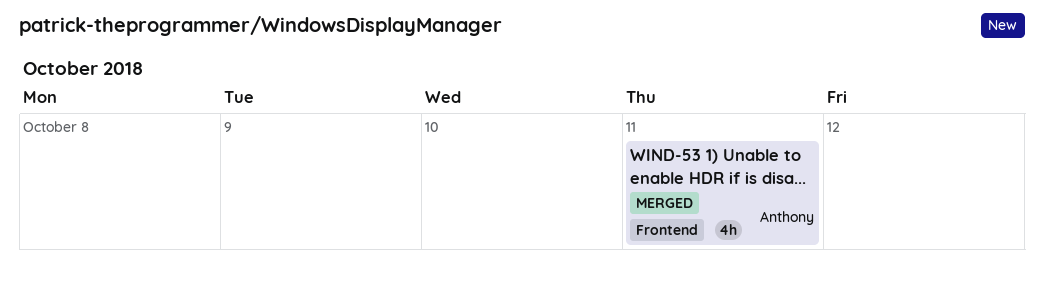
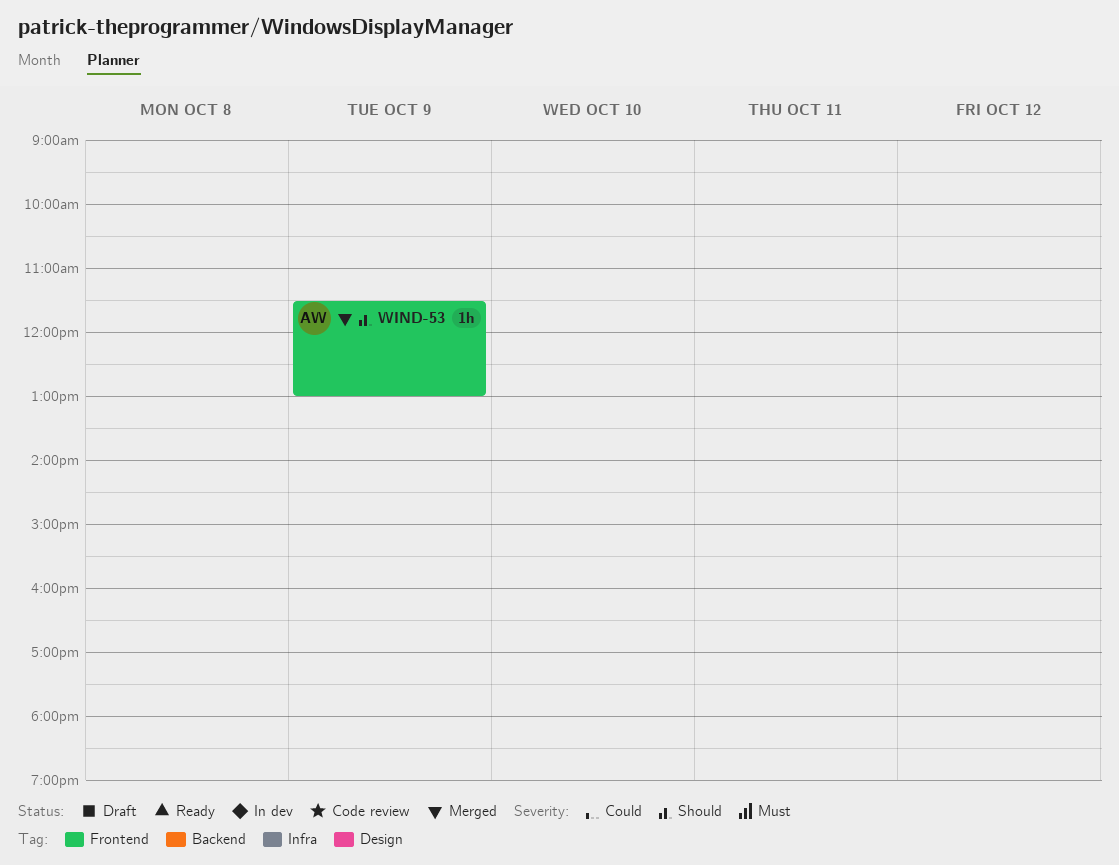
WIND-53, estimate: 4h -> 1h
WIND-53, day: Oct 11 -> Oct 9

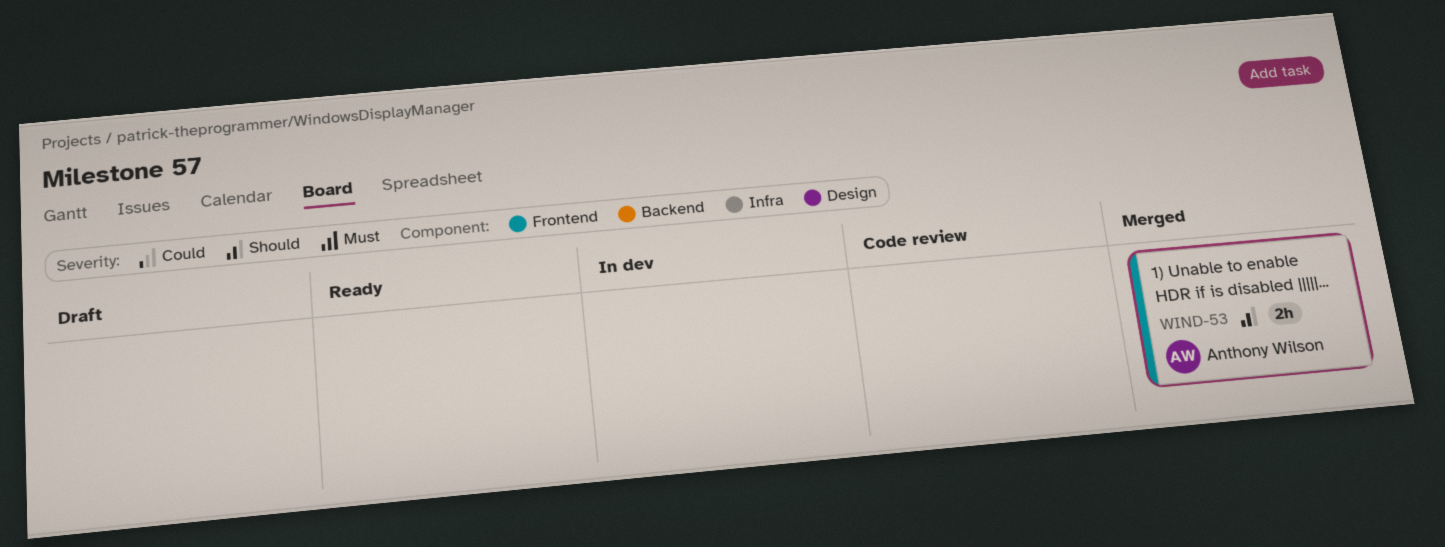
WIND-53, estimate: 1h -> 2h

